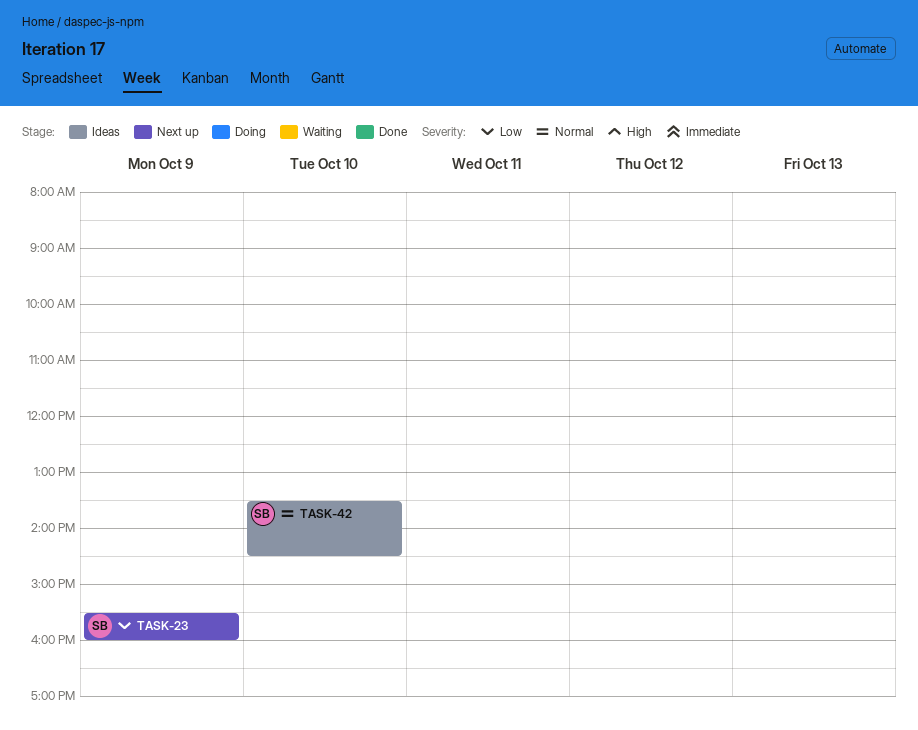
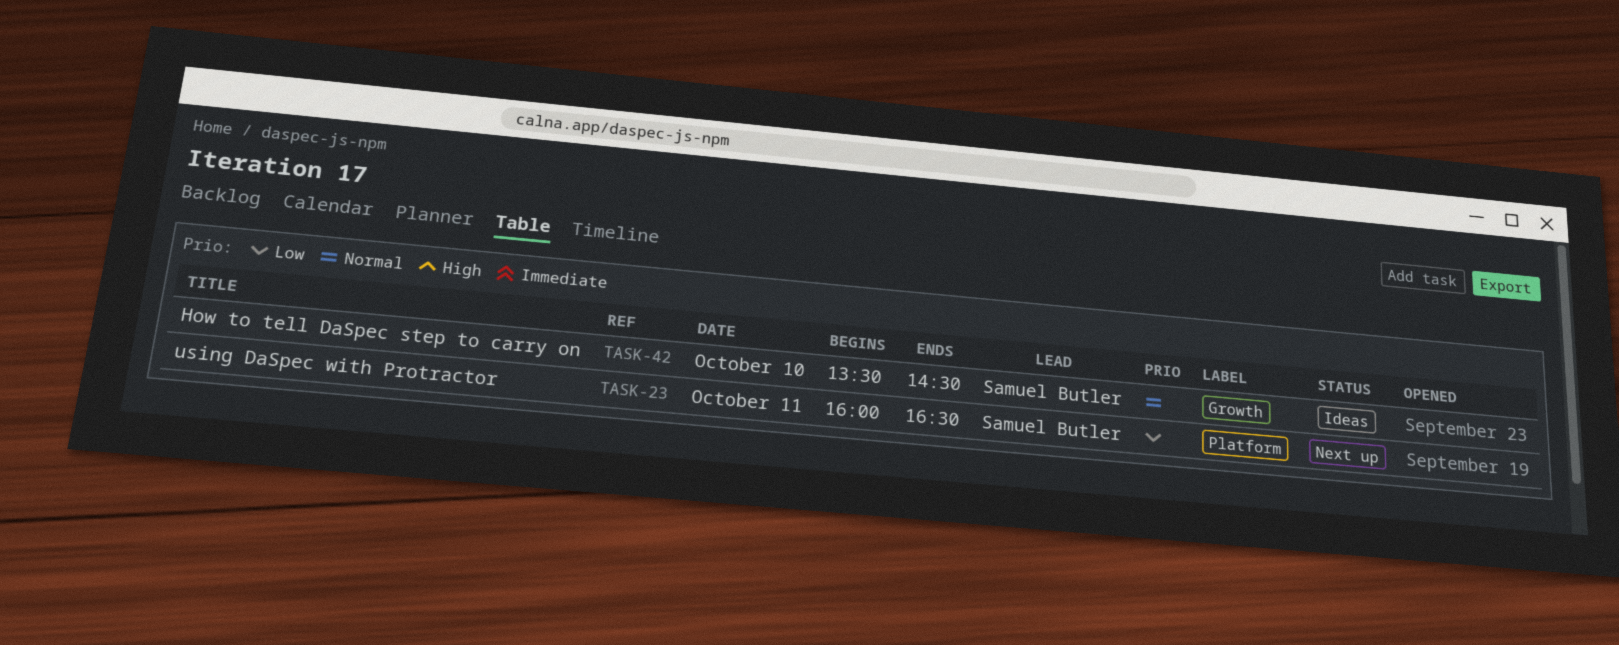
TASK-23, day: Oct 9 -> Oct 11
TASK-23, begins: 15:30 -> 16:00
TASK-23, ends: 16:00 -> 16:30

